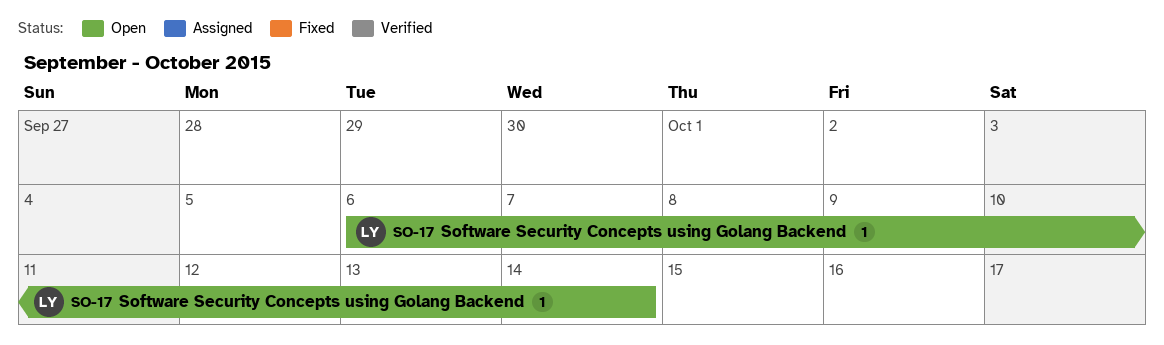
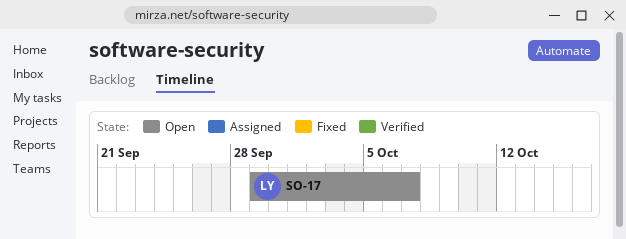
SO-17, start: Oct 6 -> Sep 29
SO-17, due: Oct 14 -> Oct 7

